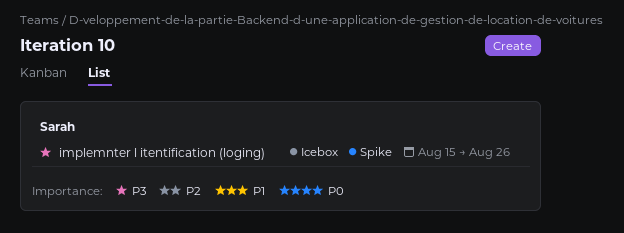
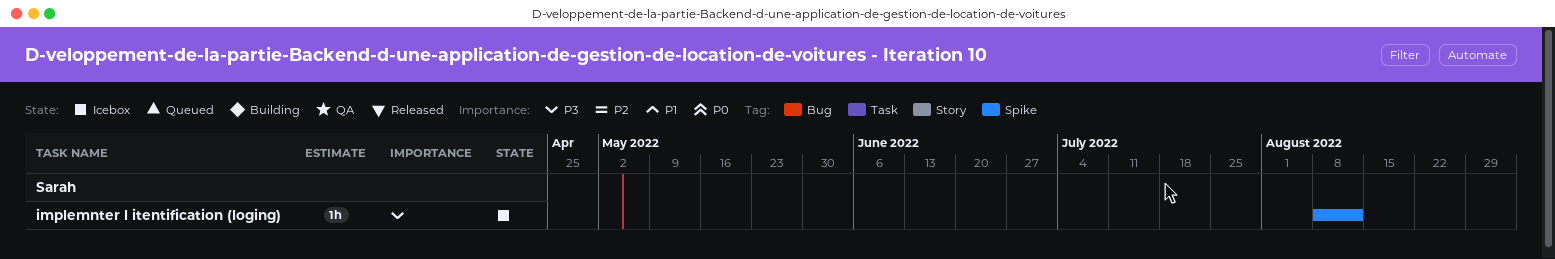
implemnter l itentification (loging), start: Aug 15 -> Aug 8
implemnter l itentification (loging), due: Aug 26 -> Aug 12

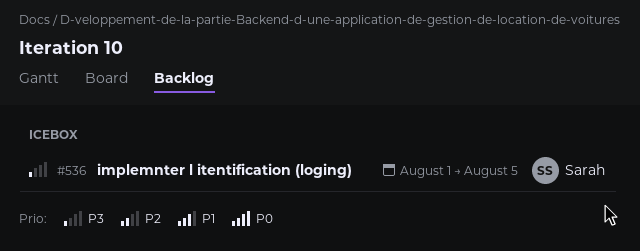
implemnter l itentification (loging), start: Aug 8 -> Aug 1
implemnter l itentification (loging), due: Aug 12 -> Aug 5

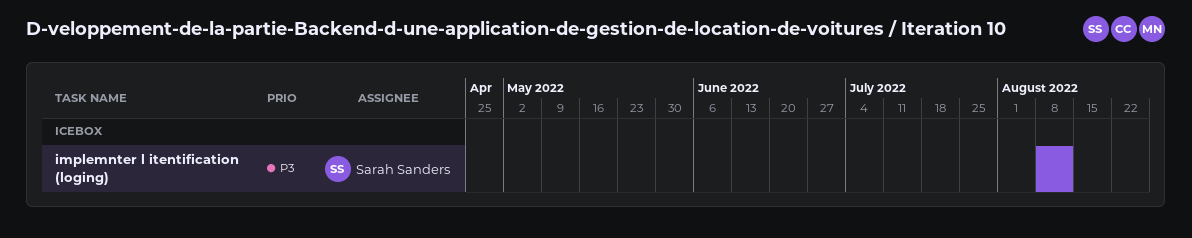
implemnter l itentification (loging), start: Aug 1 -> Aug 8
implemnter l itentification (loging), due: Aug 5 -> Aug 12

